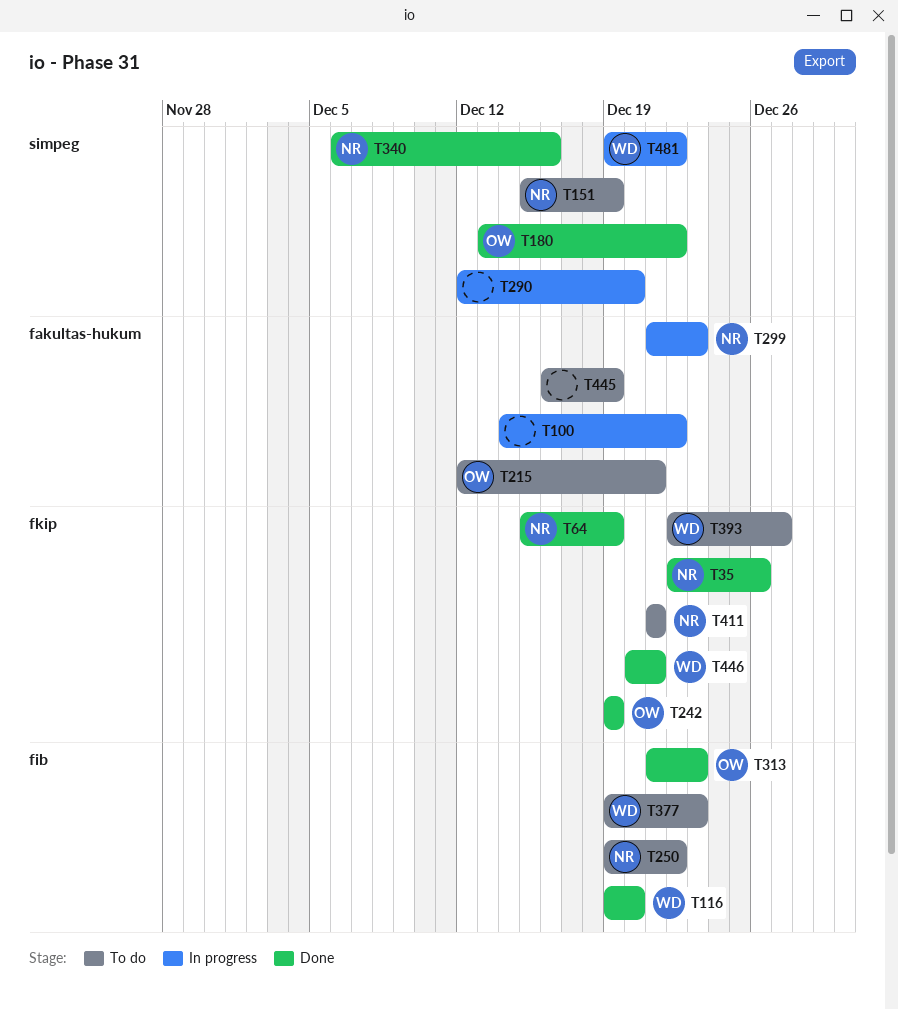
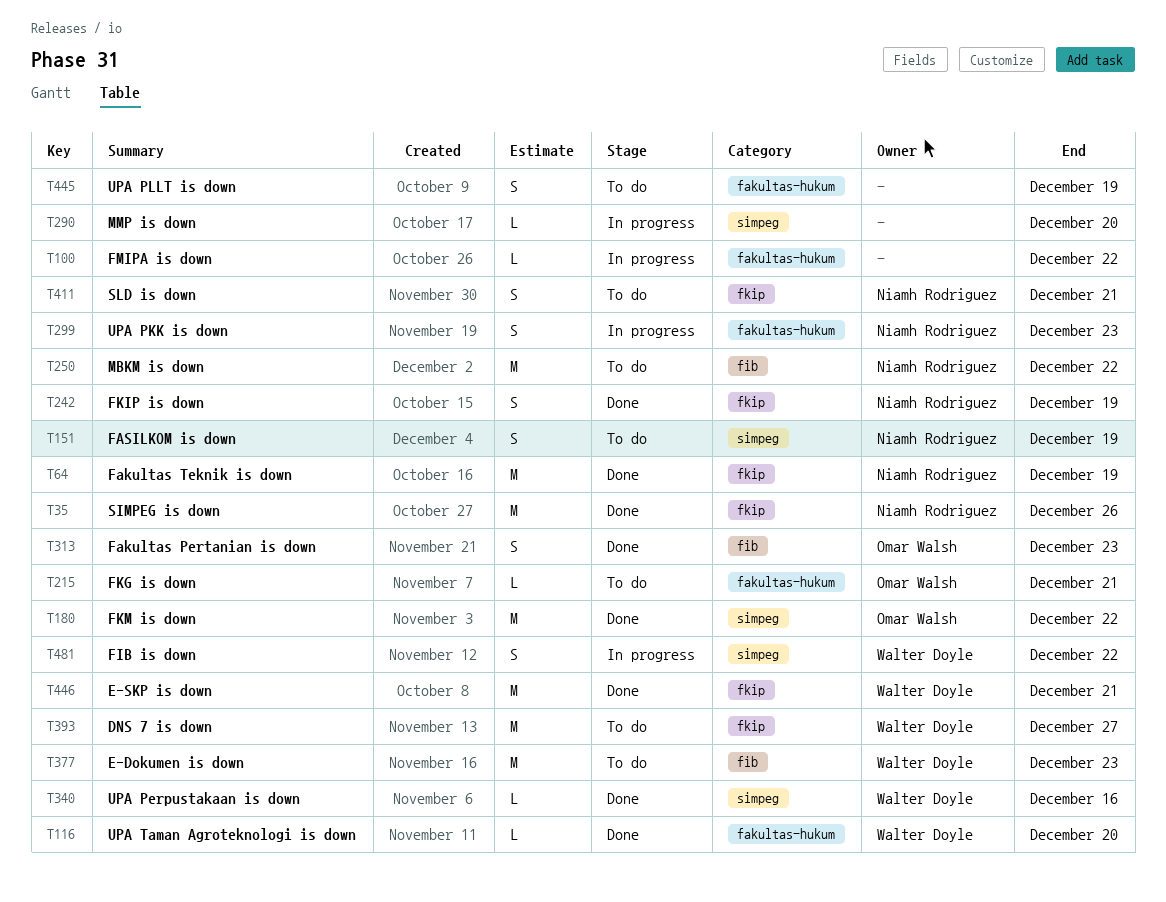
T116, label: fib -> fakultas-hukum
T242, owner: Omar Walsh -> Niamh Rodriguez
T340, owner: Niamh Rodriguez -> Walter Doyle

